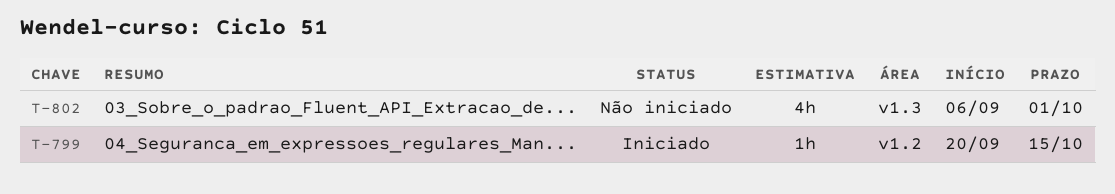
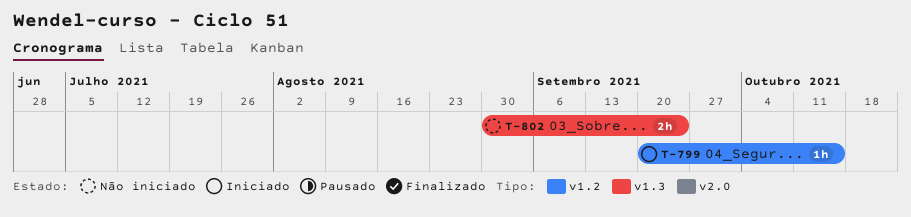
T-802, estimate: 4h -> 2h
T-802, start: Sep 6 -> Aug 30
T-802, due: Oct 1 -> Sep 24

